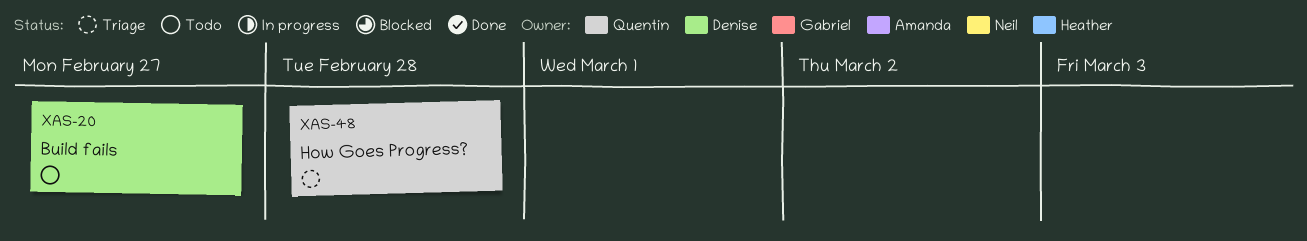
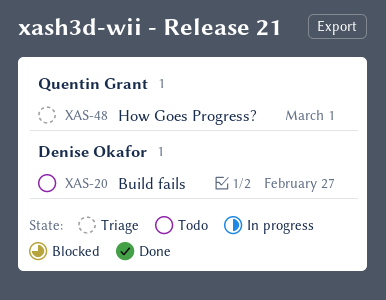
XAS-48, due: Feb 28 -> Mar 1

